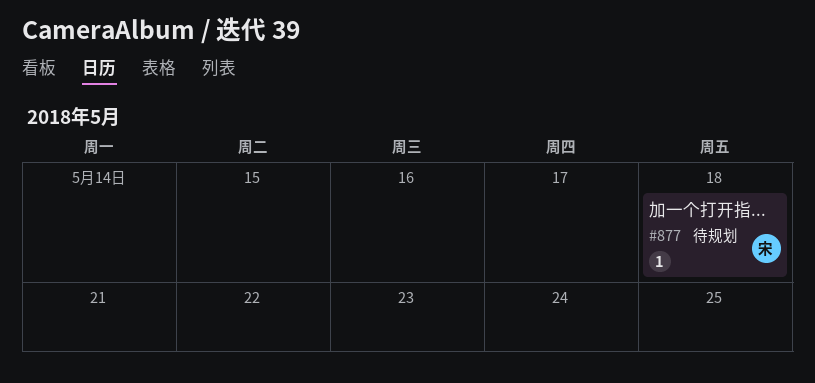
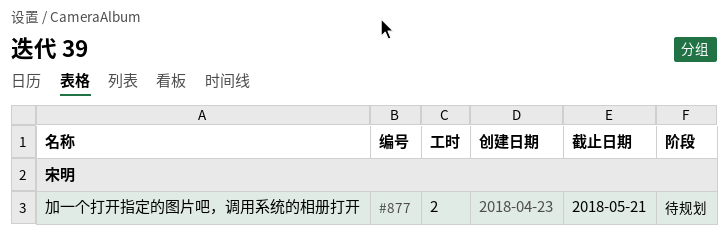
#877, estimate: 1 -> 2
#877, due: May 18 -> May 21

